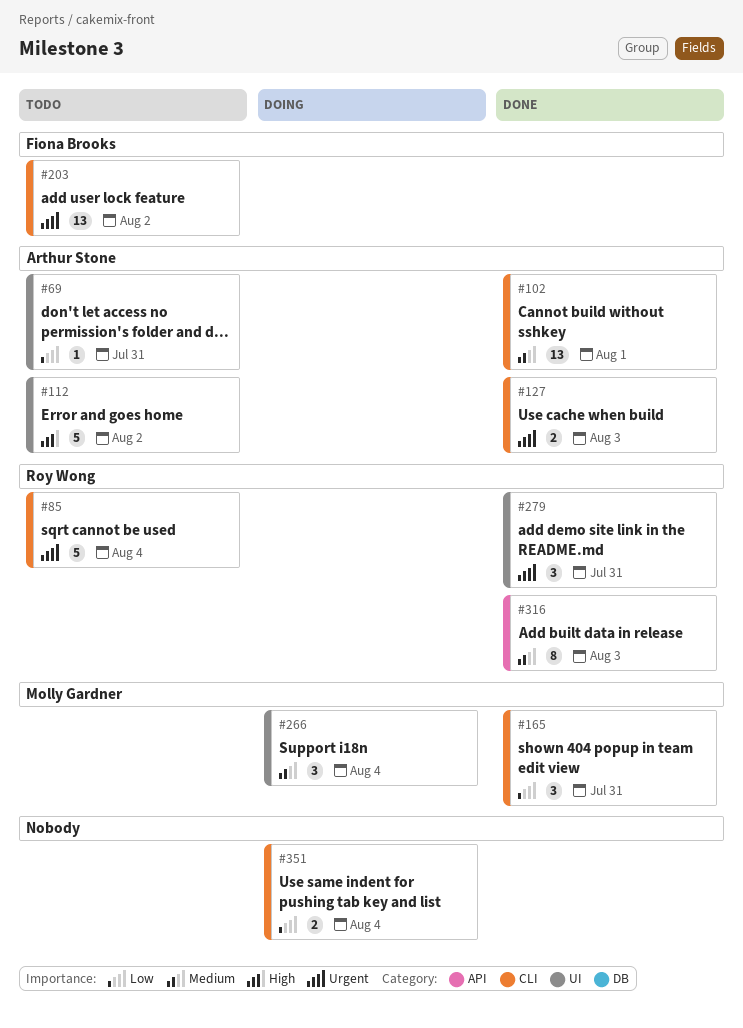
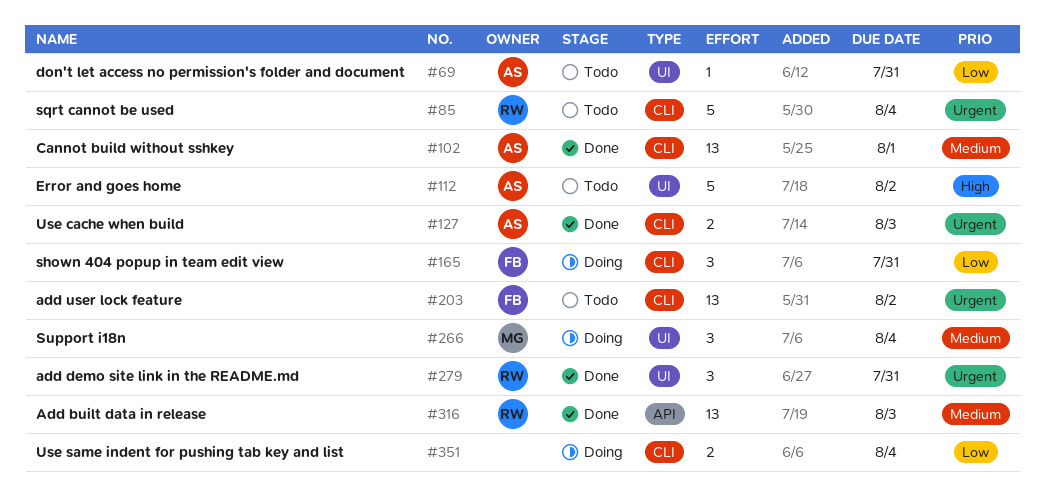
#165, status: Done -> Doing
#165, owner: Molly Gardner -> Fiona Brooks
#316, estimate: 8 -> 13

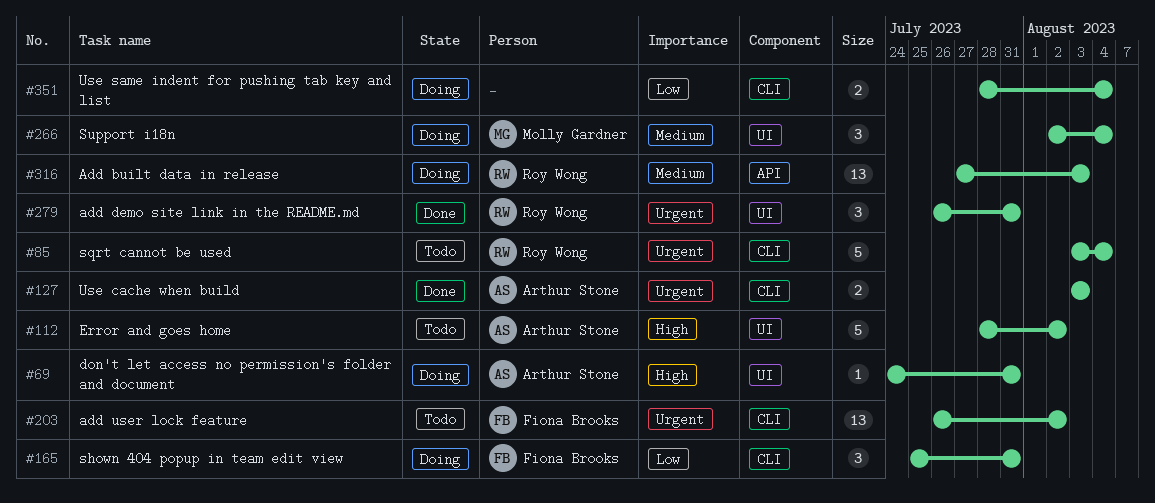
#69, status: Todo -> Doing
#69, priority: Low -> High
#102: present -> none
#316, status: Done -> Doing

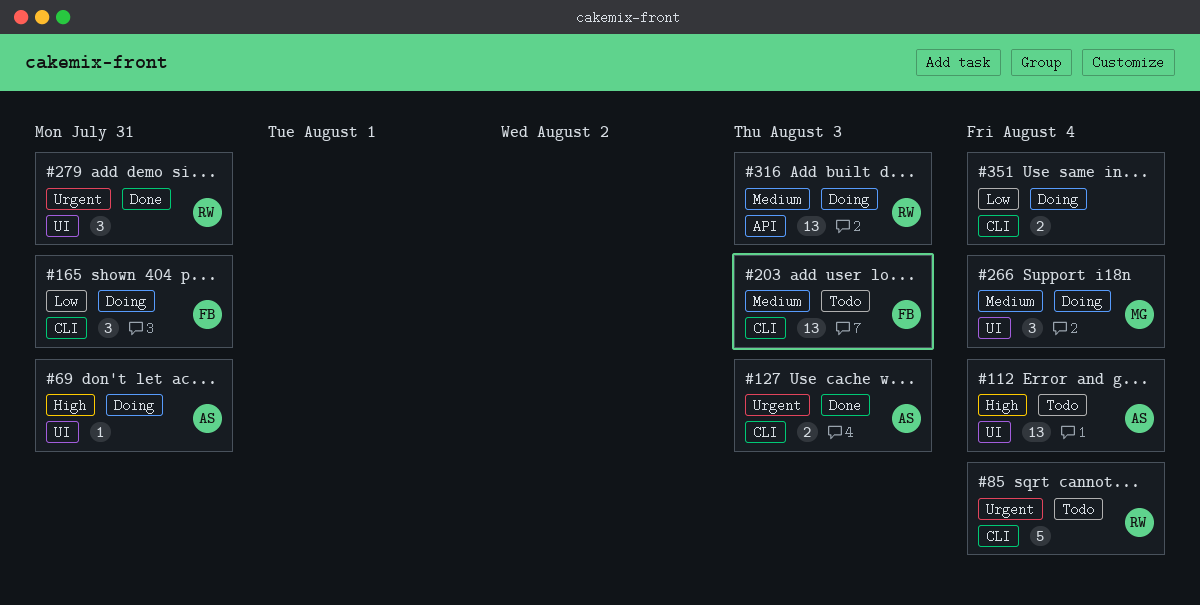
#112, estimate: 5 -> 13
#112, due: Aug 2 -> Aug 4
#203, priority: Urgent -> Medium
#203, due: Aug 2 -> Aug 3

